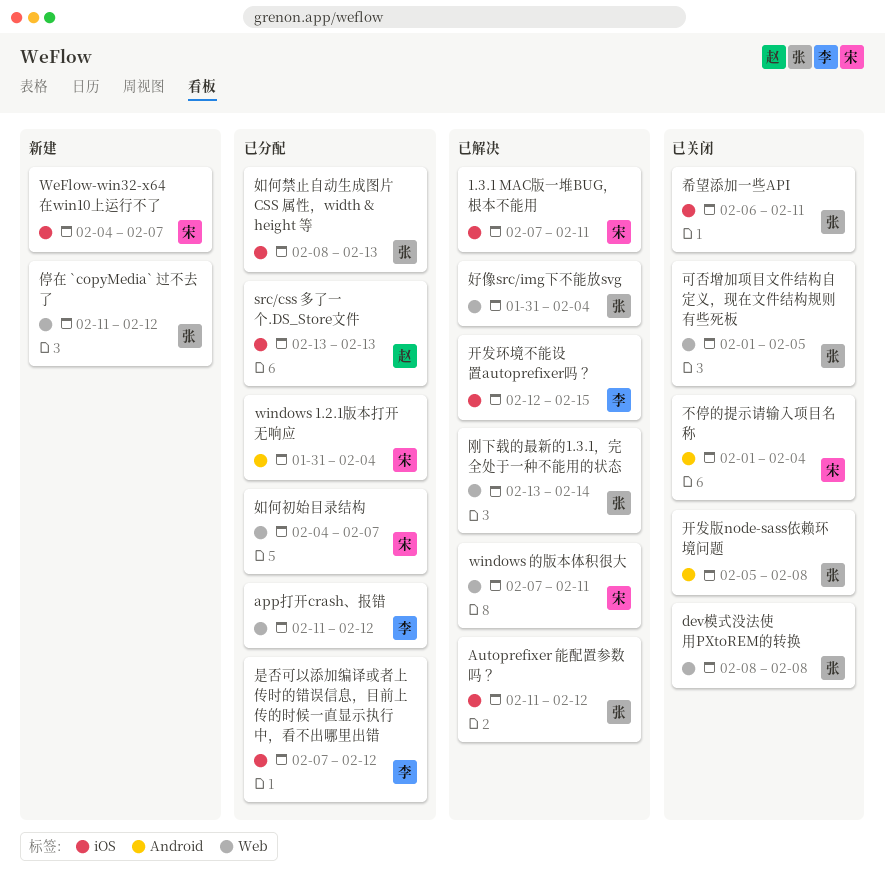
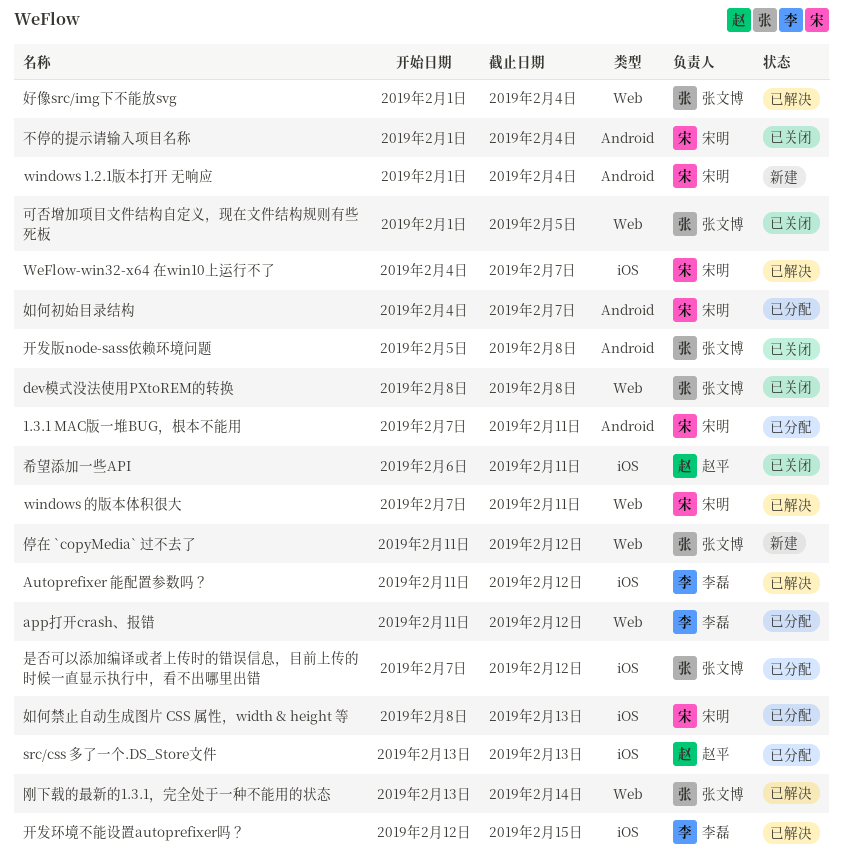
1.3.1 MAC版一堆BUG，根本不能用, status: 已解决 -> 已分配
1.3.1 MAC版一堆BUG，根本不能用, label: iOS -> Android
Autoprefixer 能配置参数吗？, owner: 张文博 -> 李磊
WeFlow-win32-x64 在win10上运行不了, status: 新建 -> 已解决
windows 1.2.1版本打开 无响应, status: 已分配 -> 新建
windows 1.2.1版本打开 无响应, start: Jan 31 -> Feb 1
好像src/img下不能放svg, start: Jan 31 -> Feb 1
如何初始目录结构, label: Web -> Android
如何禁止自动生成图片 CSS 属性，width & height 等, owner: 张文博 -> 宋明
希望添加一些API, owner: 张文博 -> 赵平
是否可以添加编译或者上传时的错误信息，目前上传的时候一直显示执行中，看不出哪里出错, owner: 李磊 -> 张文博

